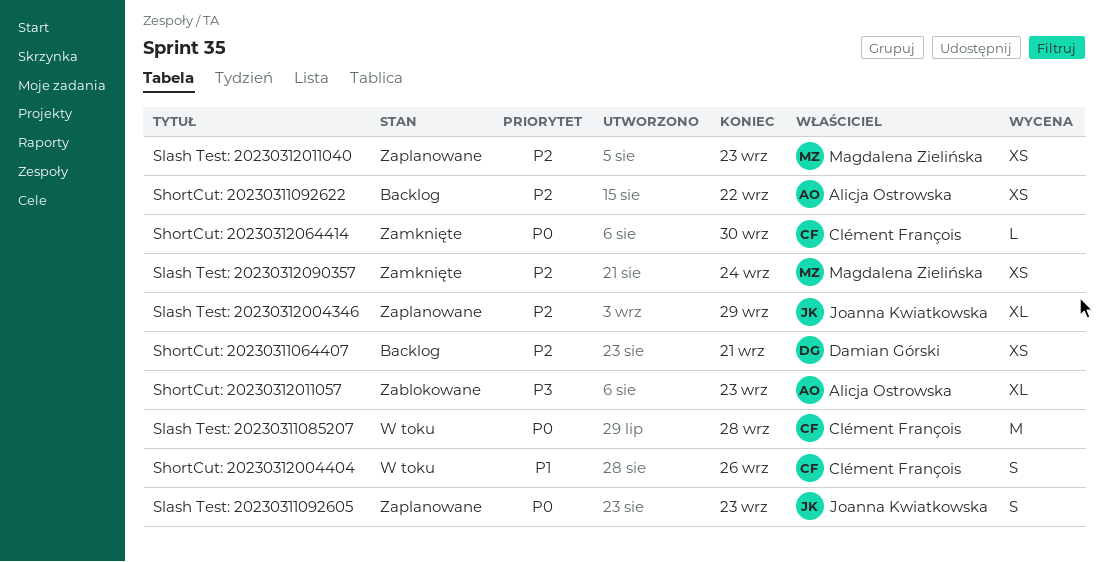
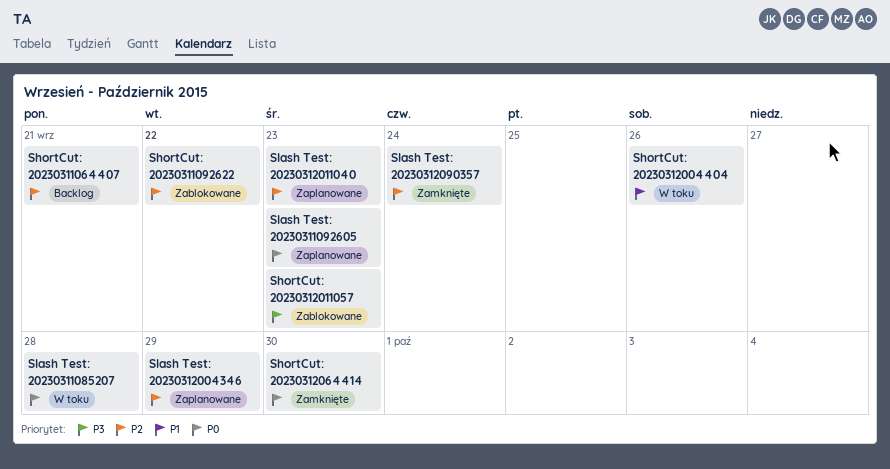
ShortCut: 20230311092622, status: Backlog -> Zablokowane

